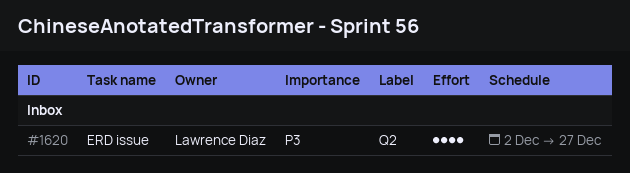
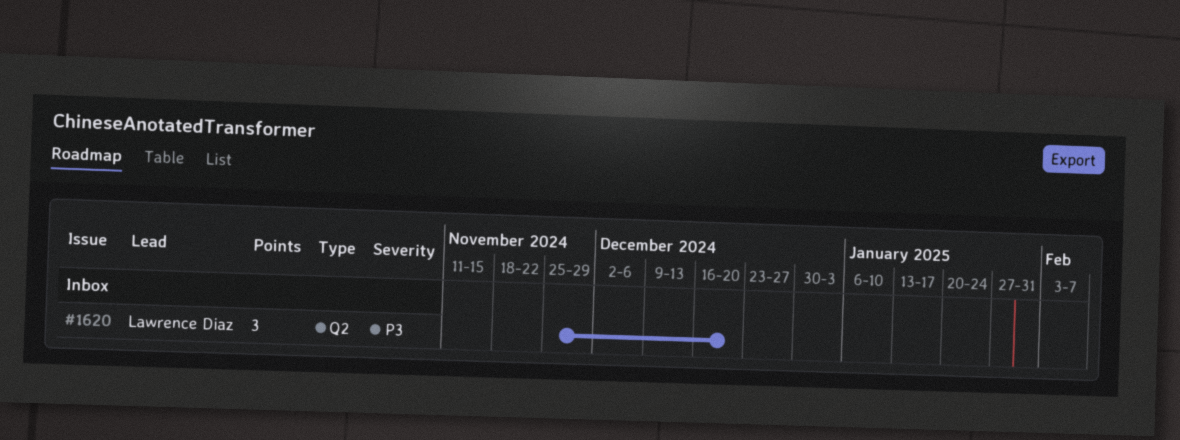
#1620, estimate: 4 -> 3
#1620, start: Dec 2 -> Nov 25
#1620, due: Dec 27 -> Dec 20

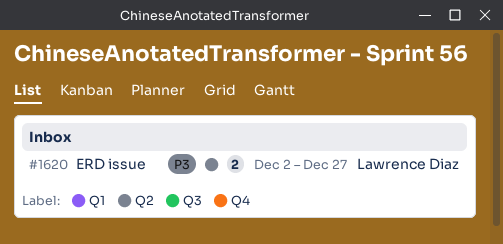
#1620, estimate: 3 -> 2
#1620, start: Nov 25 -> Dec 2
#1620, due: Dec 20 -> Dec 27

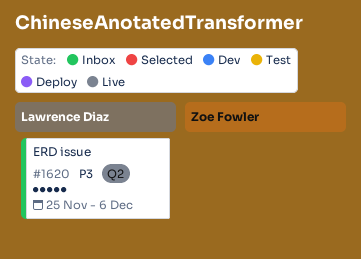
#1620, estimate: 2 -> 5
#1620, start: Dec 2 -> Nov 25
#1620, due: Dec 27 -> Dec 6

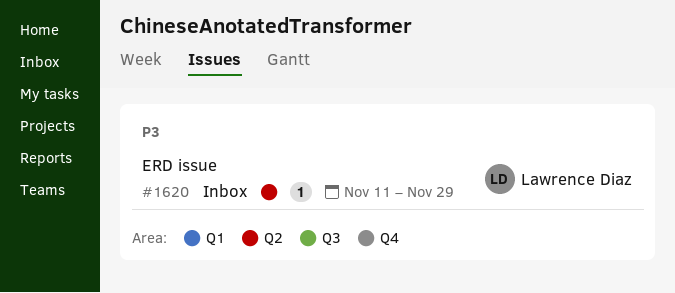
#1620, estimate: 5 -> 1
#1620, start: Nov 25 -> Nov 11
#1620, due: Dec 6 -> Nov 29

